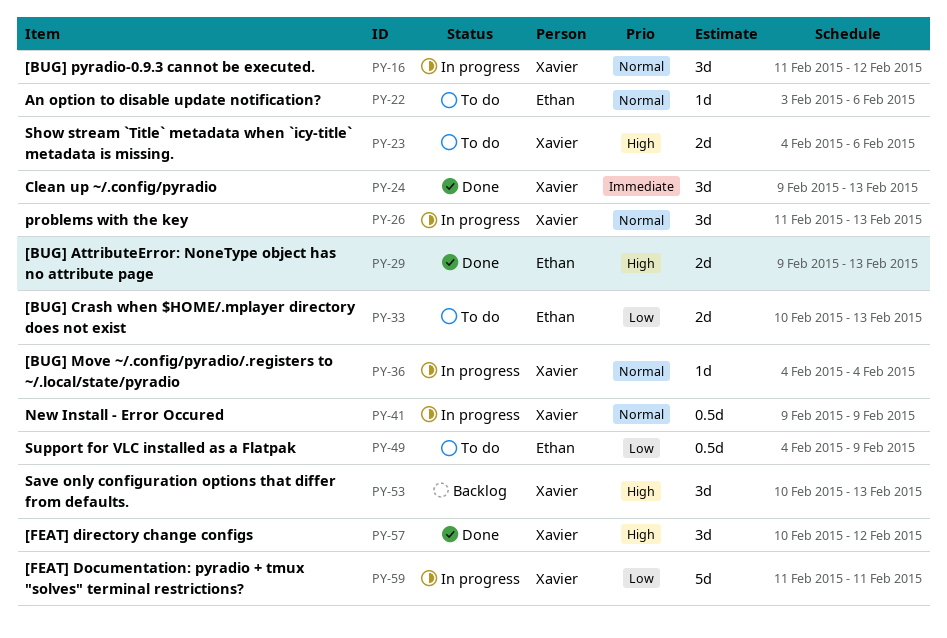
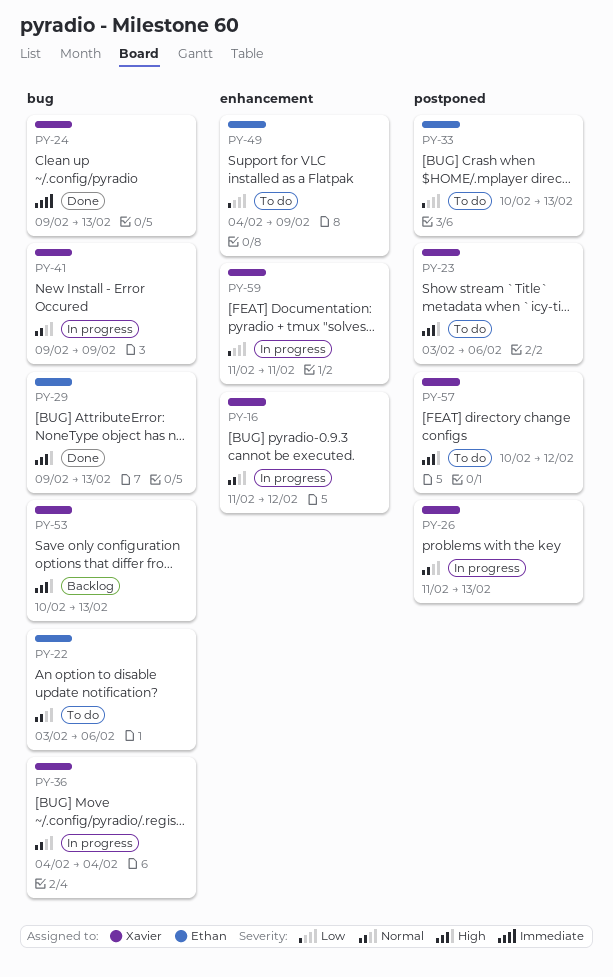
PY-23, start: Feb 4 -> Feb 3
PY-57, status: Done -> To do

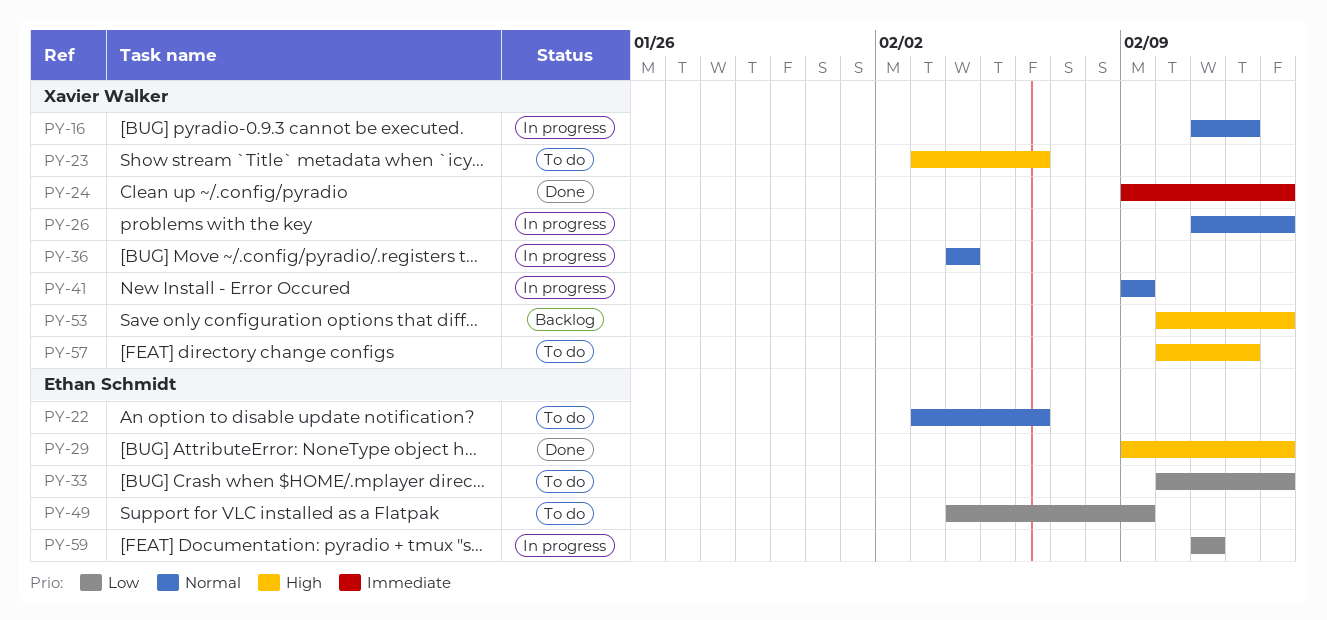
PY-59, owner: Xavier Walker -> Ethan Schmidt

